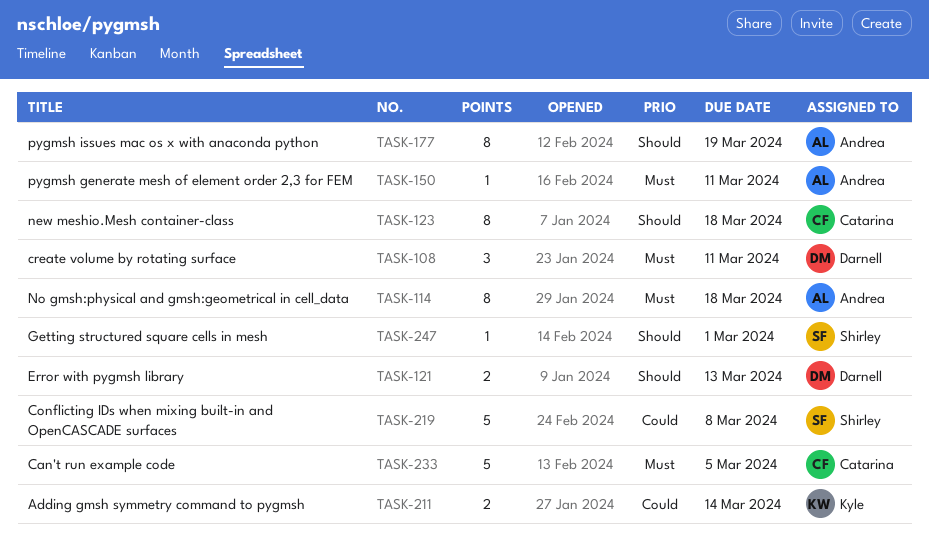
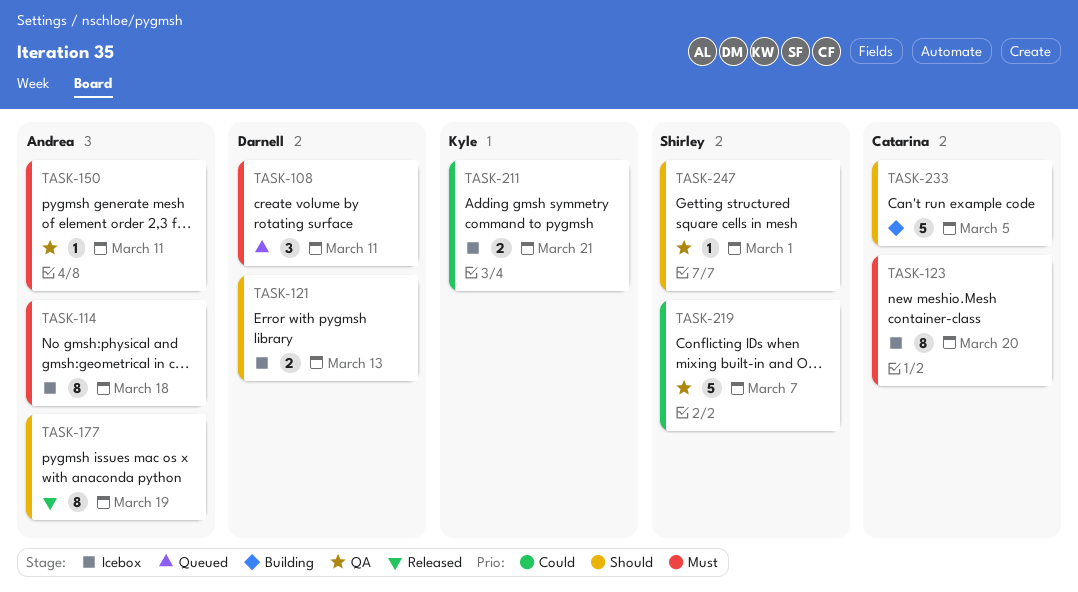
TASK-123, priority: Should -> Must
TASK-123, due: Mar 18 -> Mar 20
TASK-211, due: Mar 14 -> Mar 21
TASK-219, due: Mar 8 -> Mar 7
TASK-233, priority: Must -> Should

